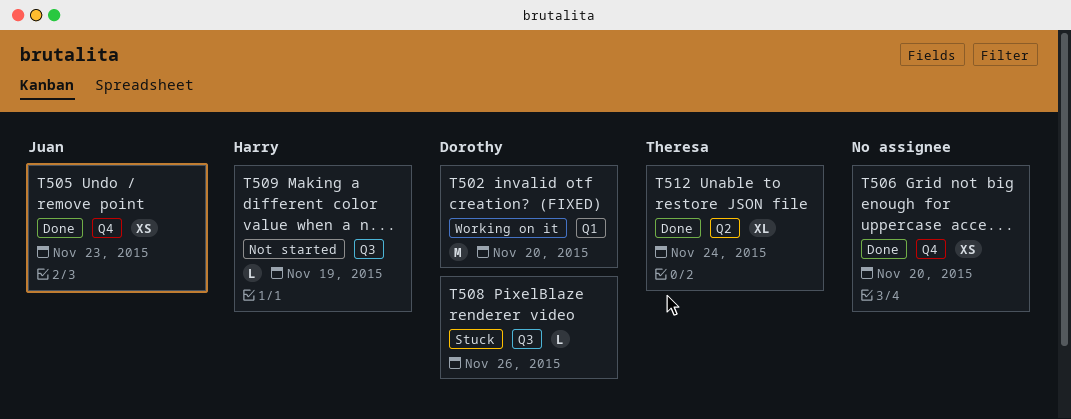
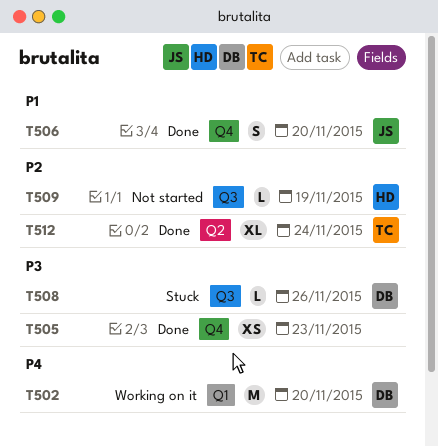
T505, owner: Juan -> none
T506, owner: none -> Juan
T506, estimate: XS -> S

